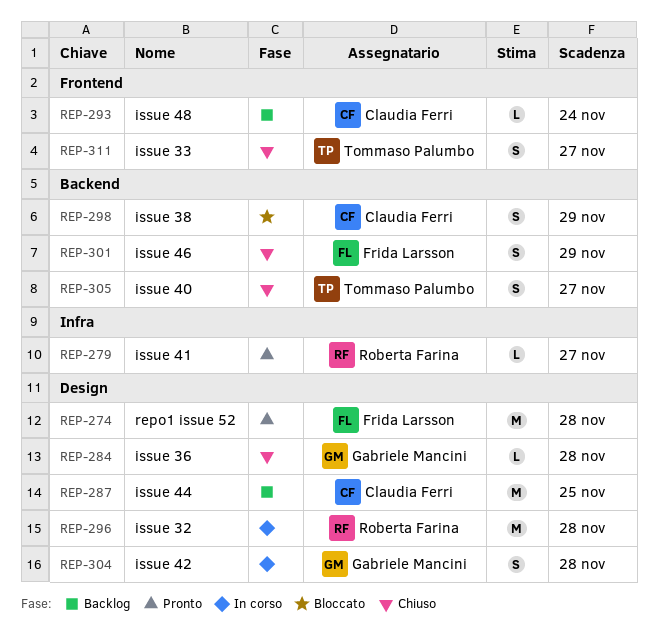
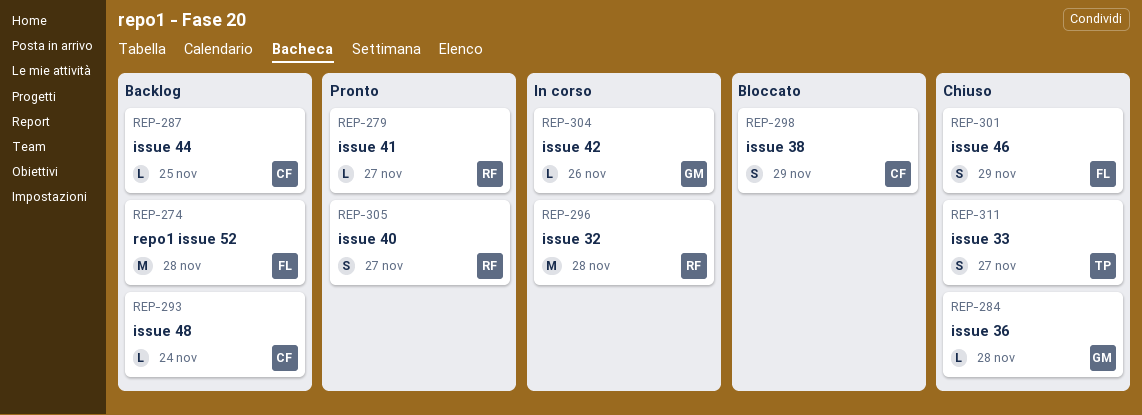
REP-274, status: Pronto -> Backlog
REP-287, estimate: M -> L
REP-304, estimate: S -> L
REP-304, due: Nov 28 -> Nov 26
REP-305, status: Chiuso -> Pronto
REP-305, owner: Tommaso Palumbo -> Roberta Farina

